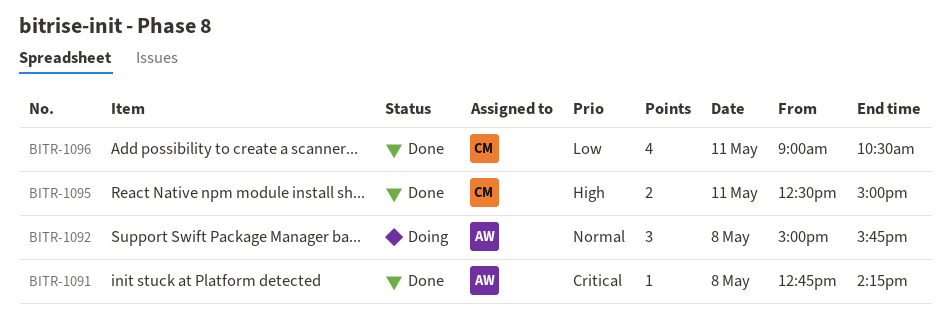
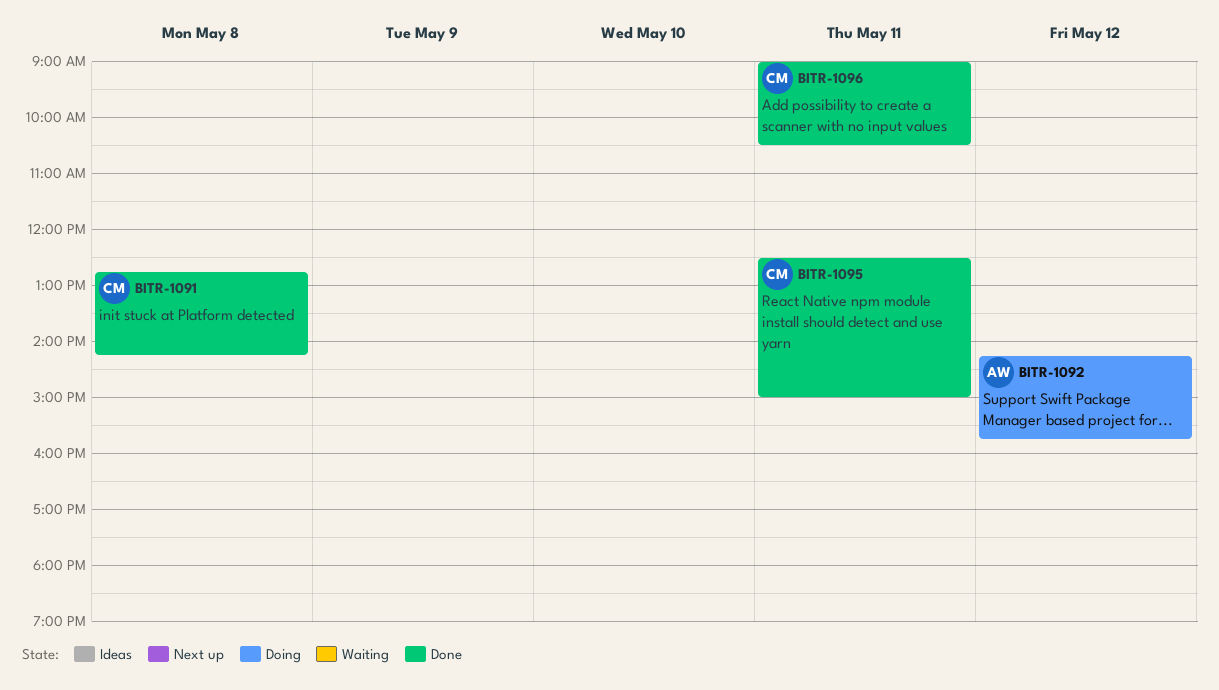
BITR-1091, owner: AW -> CM
BITR-1092, day: May 8 -> May 12
BITR-1092, begins: 15:00 -> 14:15

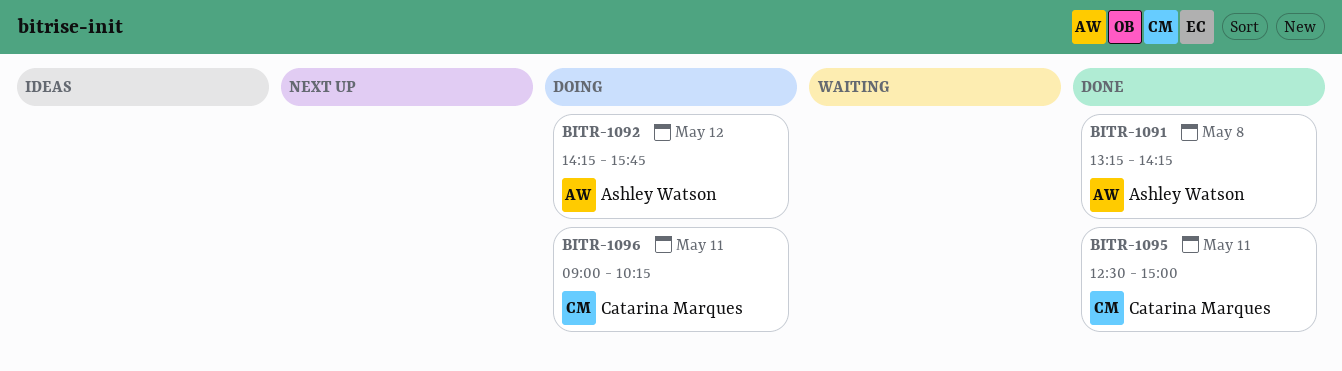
BITR-1091, owner: Catarina Marques -> Ashley Watson
BITR-1091, begins: 12:45 -> 13:15
BITR-1096, status: Done -> Doing
BITR-1096, ends: 10:30 -> 10:15

